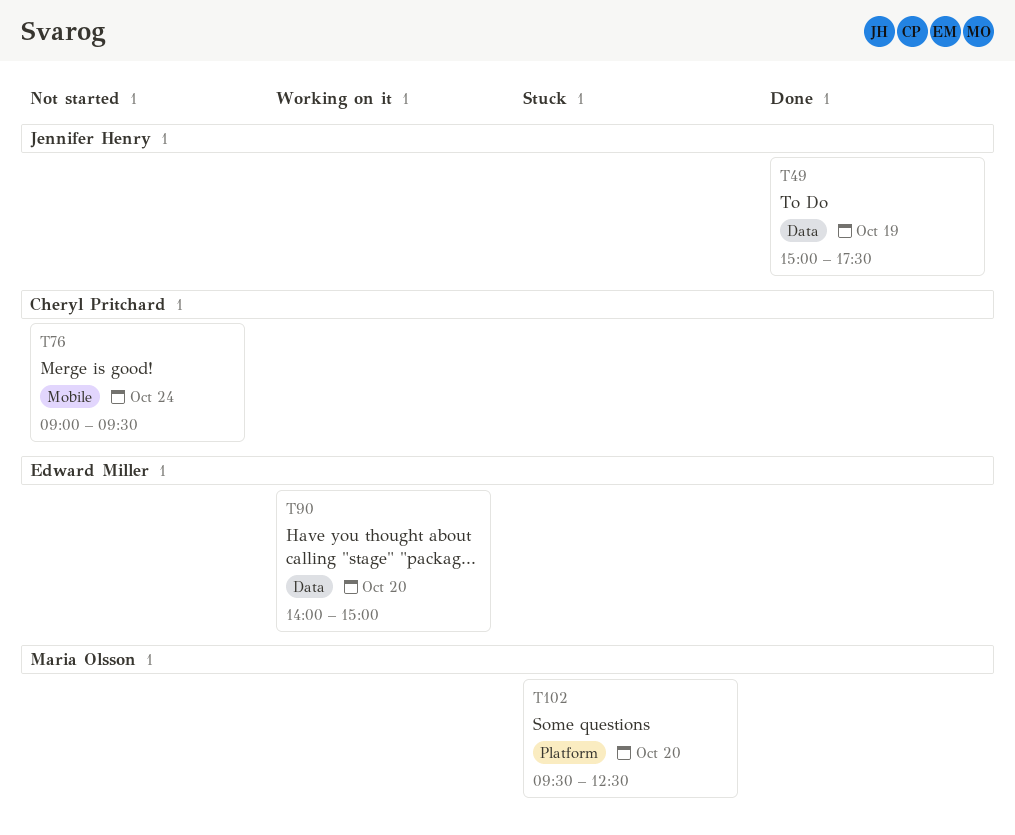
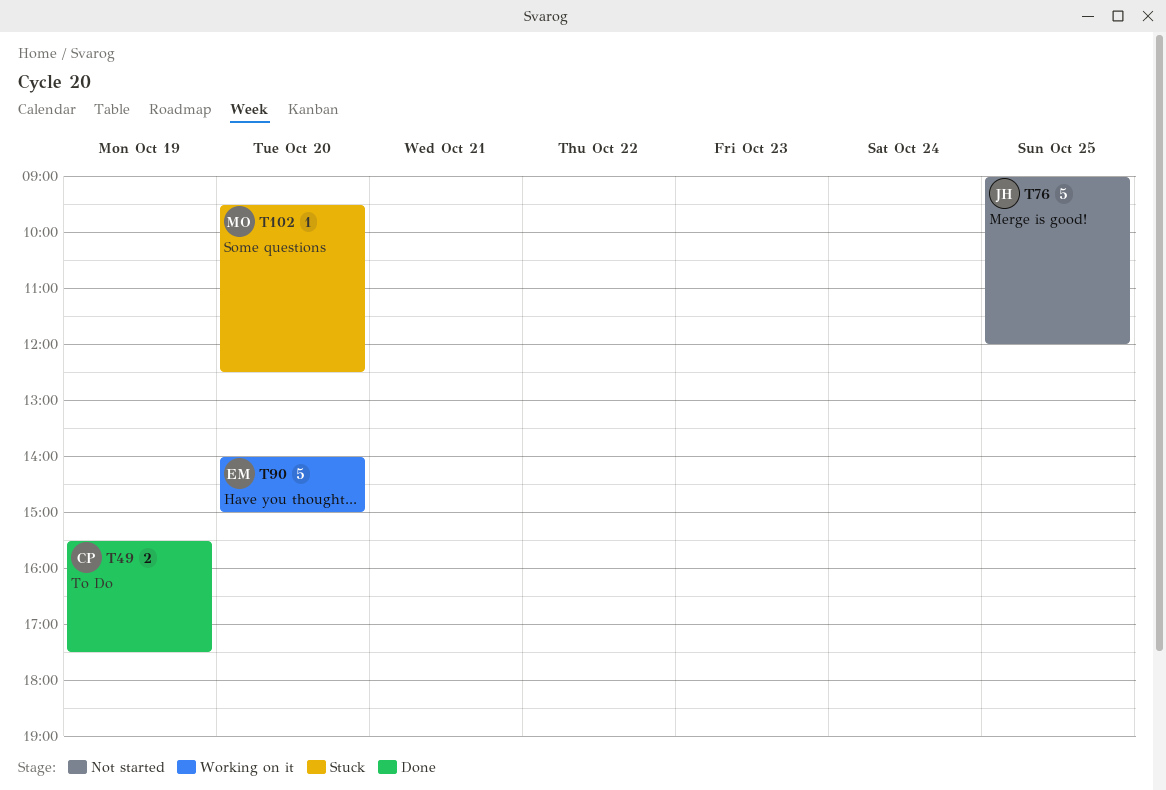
T49, owner: Jennifer Henry -> Cheryl Pritchard
T49, begins: 15:00 -> 15:30
T76, owner: Cheryl Pritchard -> Jennifer Henry
T76, day: Oct 24 -> Oct 25
T76, ends: 09:30 -> 12:00

